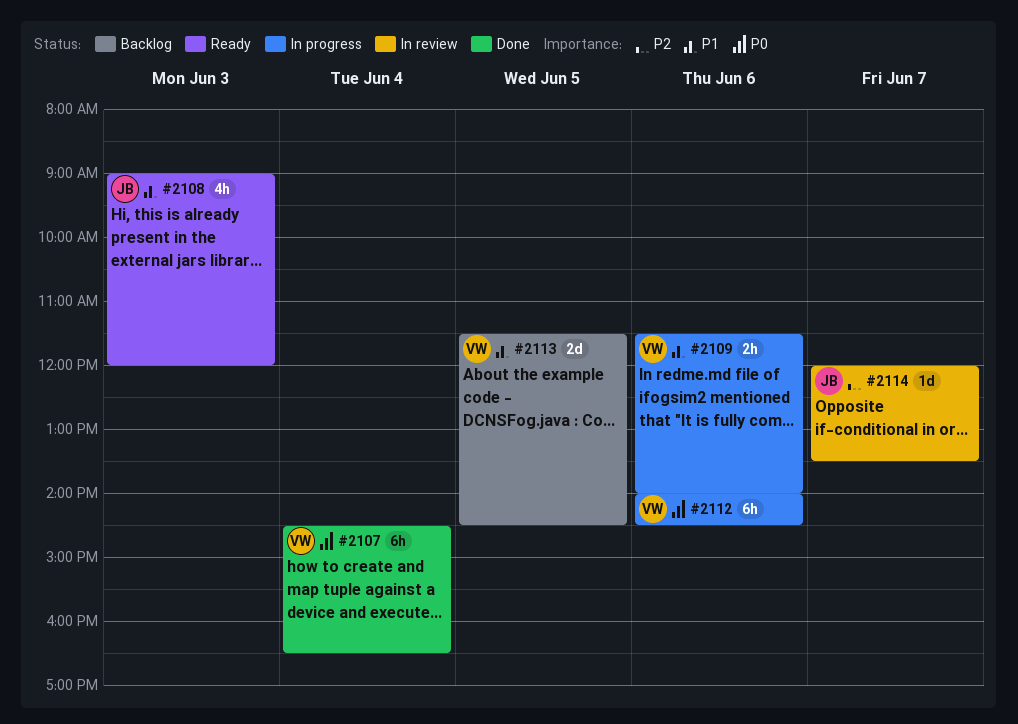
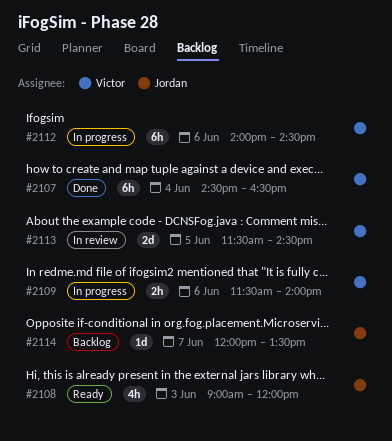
#2113, status: Backlog -> In review
#2114, status: In review -> Backlog

